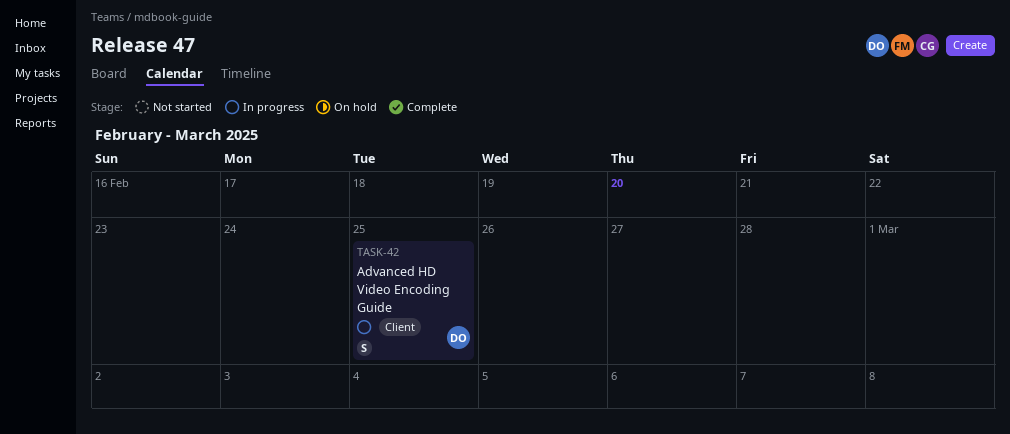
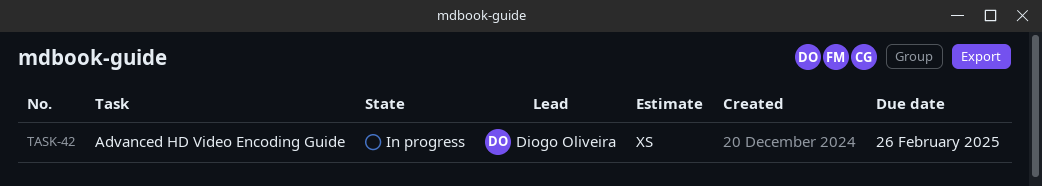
TASK-42, estimate: S -> XS
TASK-42, due: Feb 25 -> Feb 26

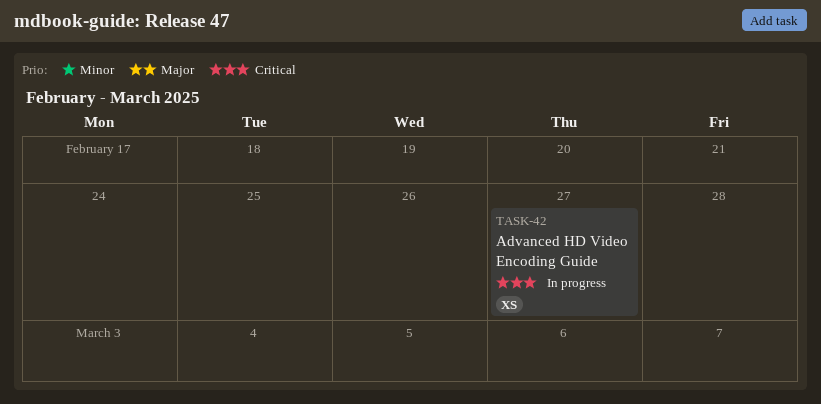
TASK-42, due: Feb 26 -> Feb 27

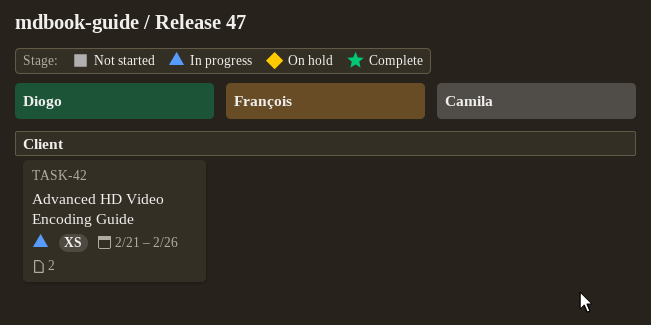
TASK-42, due: Feb 27 -> Feb 26

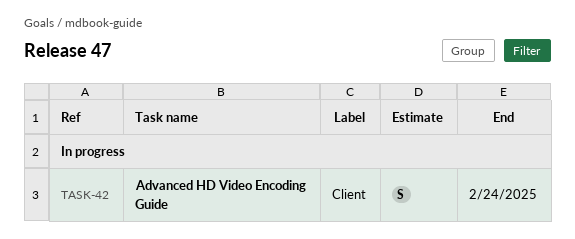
TASK-42, estimate: XS -> S
TASK-42, due: Feb 26 -> Feb 24

